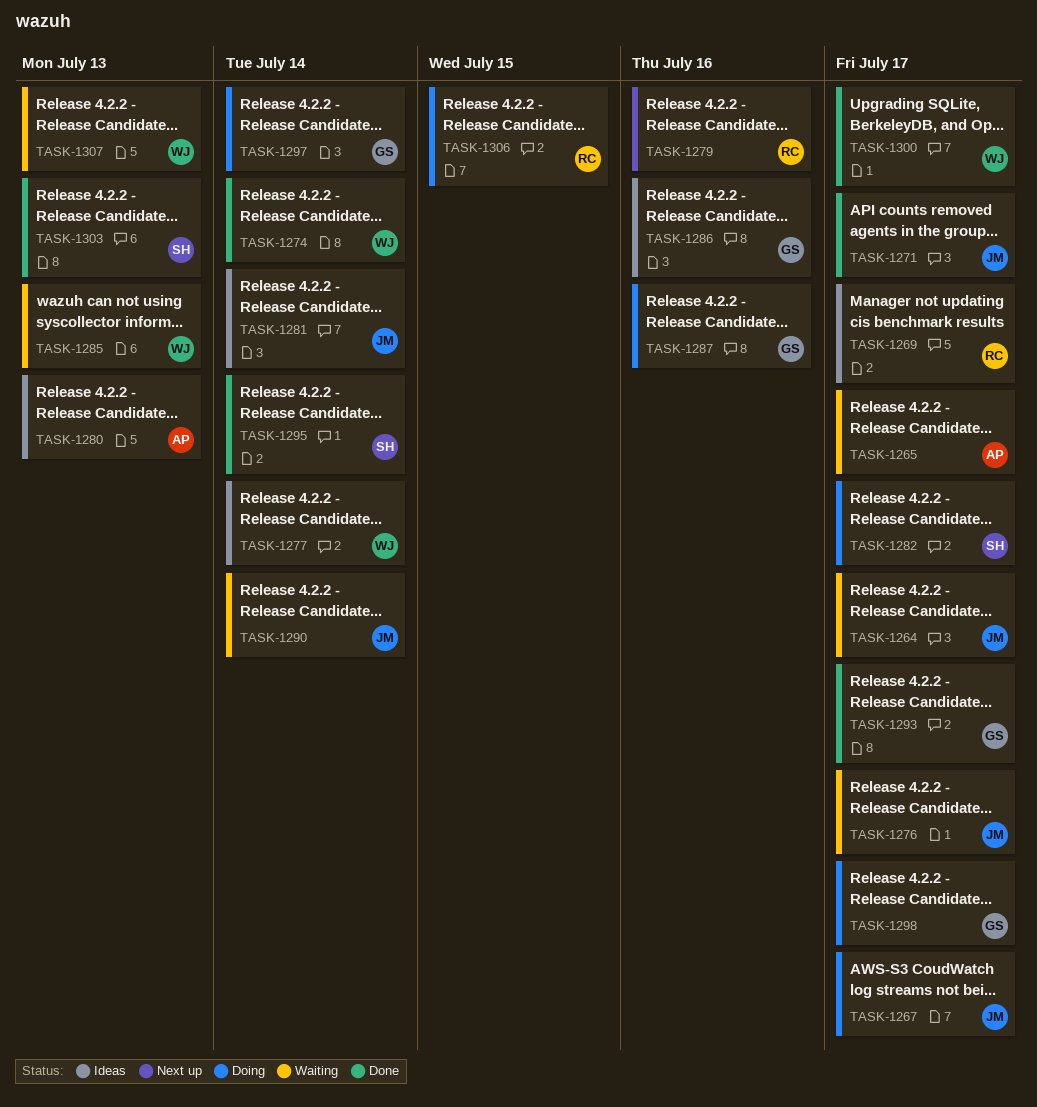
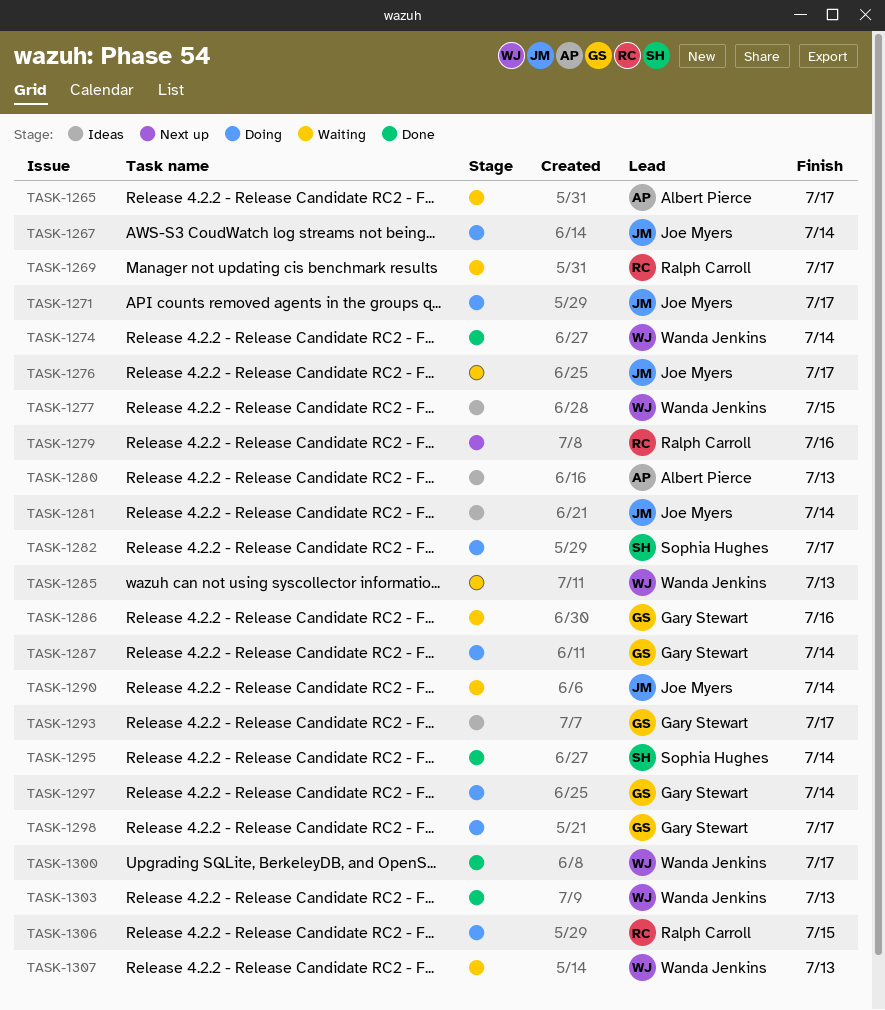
TASK-1264: present -> none
TASK-1267, due: Jul 17 -> Jul 14
TASK-1269, status: Ideas -> Waiting
TASK-1271, status: Done -> Doing
TASK-1277, due: Jul 14 -> Jul 15
TASK-1286, status: Ideas -> Waiting
TASK-1287, due: Jul 16 -> Jul 14
TASK-1293, status: Done -> Ideas
TASK-1303, owner: Sophia Hughes -> Wanda Jenkins

